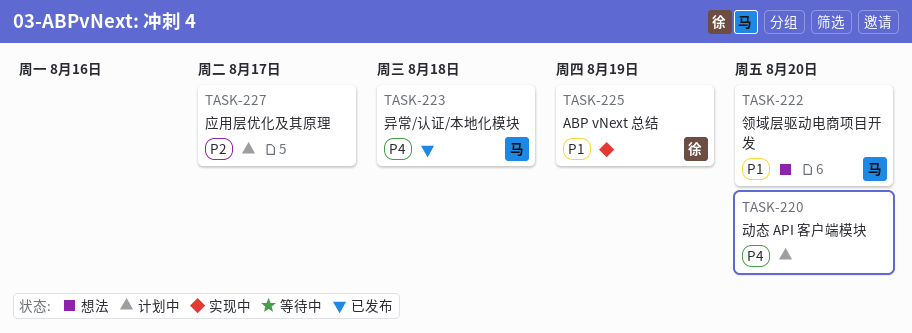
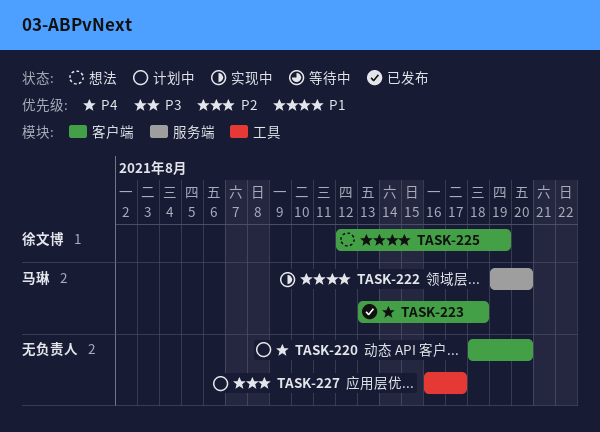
TASK-222, status: 想法 -> 实现中
TASK-225, status: 实现中 -> 想法

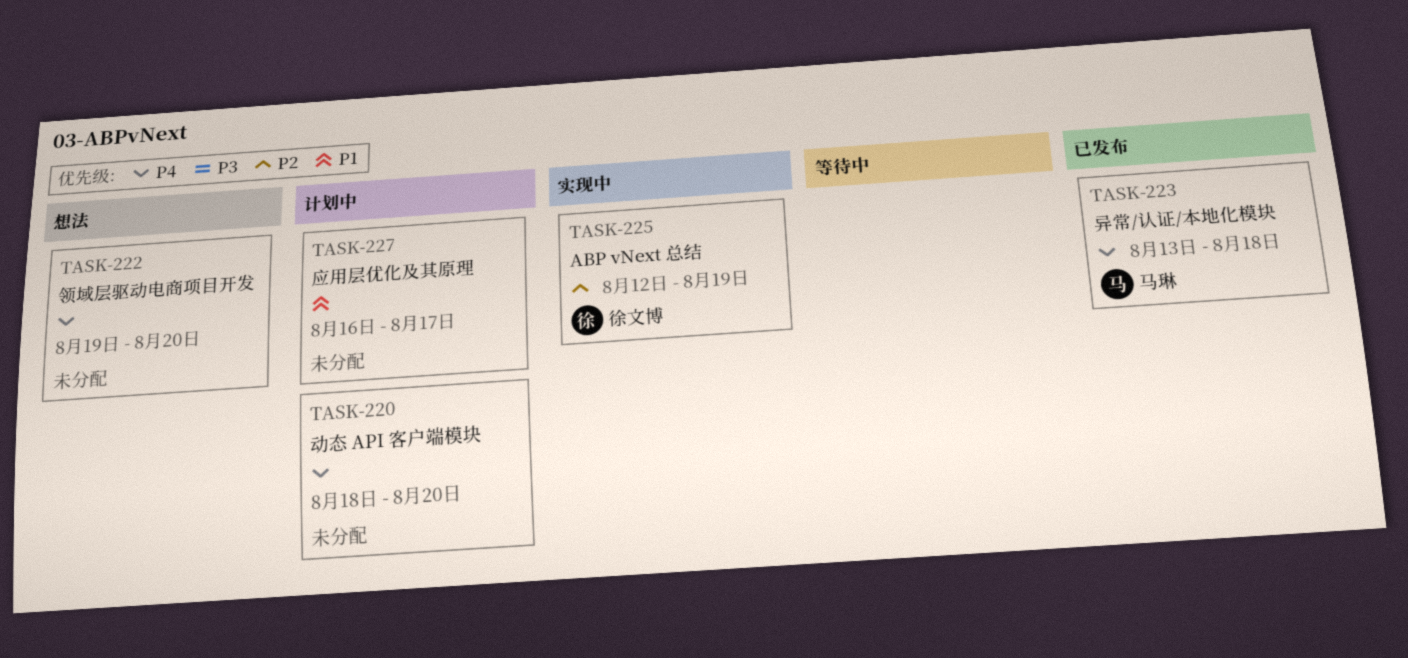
TASK-222, status: 实现中 -> 想法
TASK-222, owner: 马琳 -> none
TASK-222, priority: P1 -> P4
TASK-225, status: 想法 -> 实现中
TASK-225, priority: P1 -> P2
TASK-227, priority: P2 -> P1

